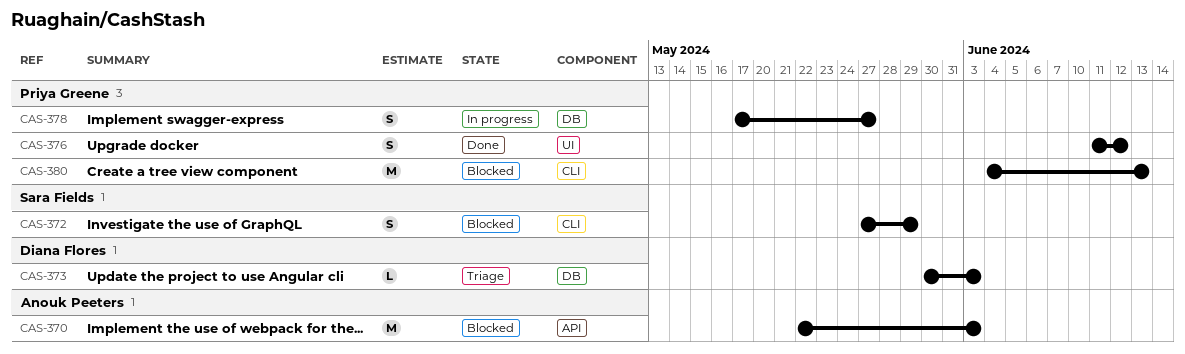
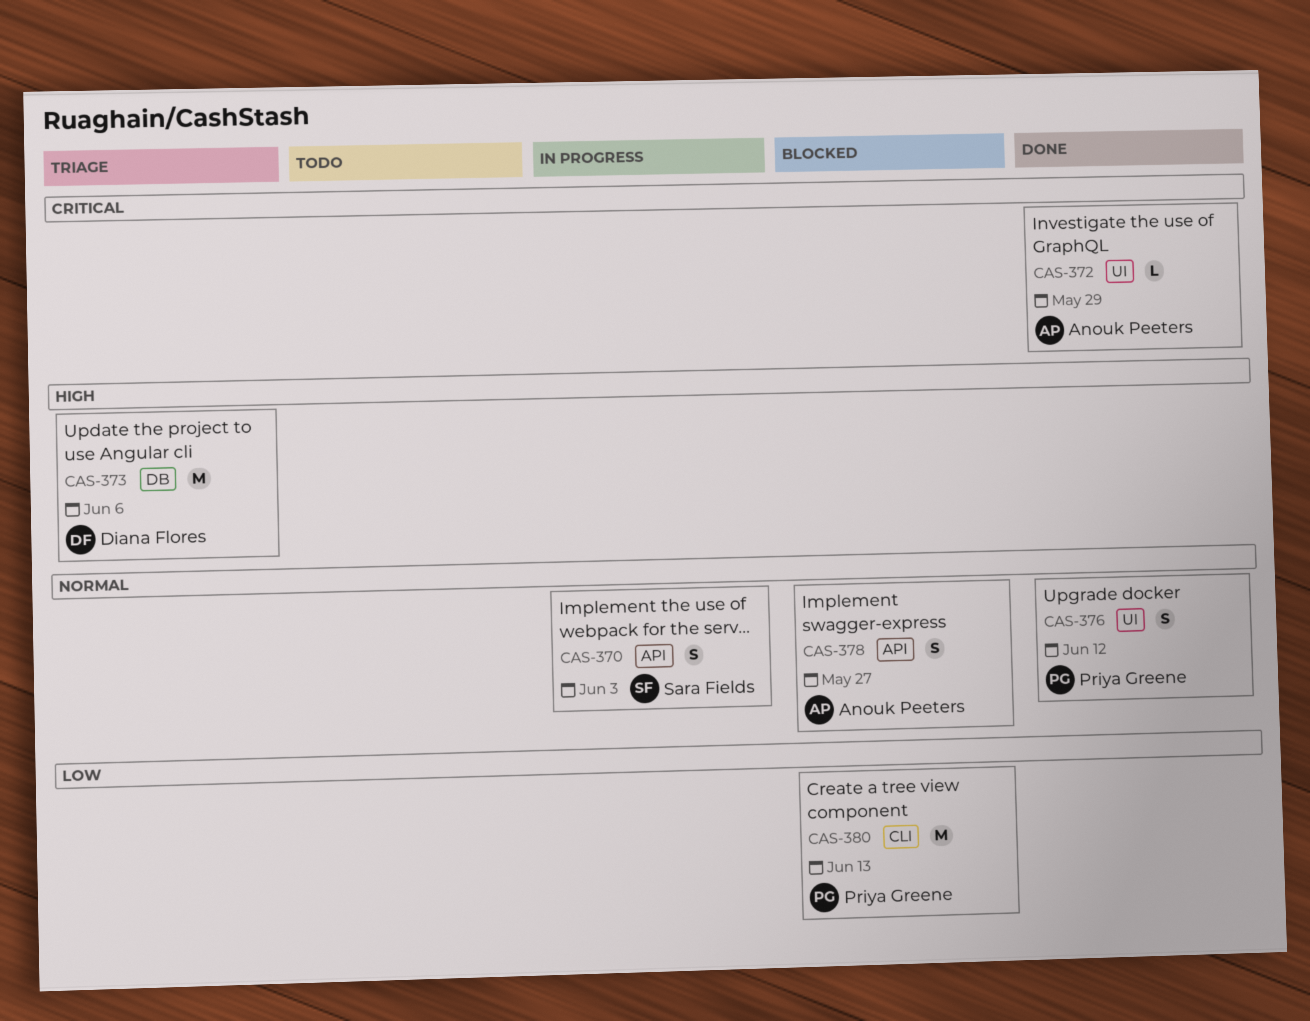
CAS-370, status: Blocked -> In progress
CAS-370, owner: Anouk Peeters -> Sara Fields
CAS-370, estimate: M -> S
CAS-372, status: Blocked -> Done
CAS-372, owner: Sara Fields -> Anouk Peeters
CAS-372, label: CLI -> UI
CAS-372, estimate: S -> L
CAS-373, estimate: L -> M
CAS-373, due: Jun 3 -> Jun 6
CAS-378, status: In progress -> Blocked
CAS-378, owner: Priya Greene -> Anouk Peeters
CAS-378, label: DB -> API

